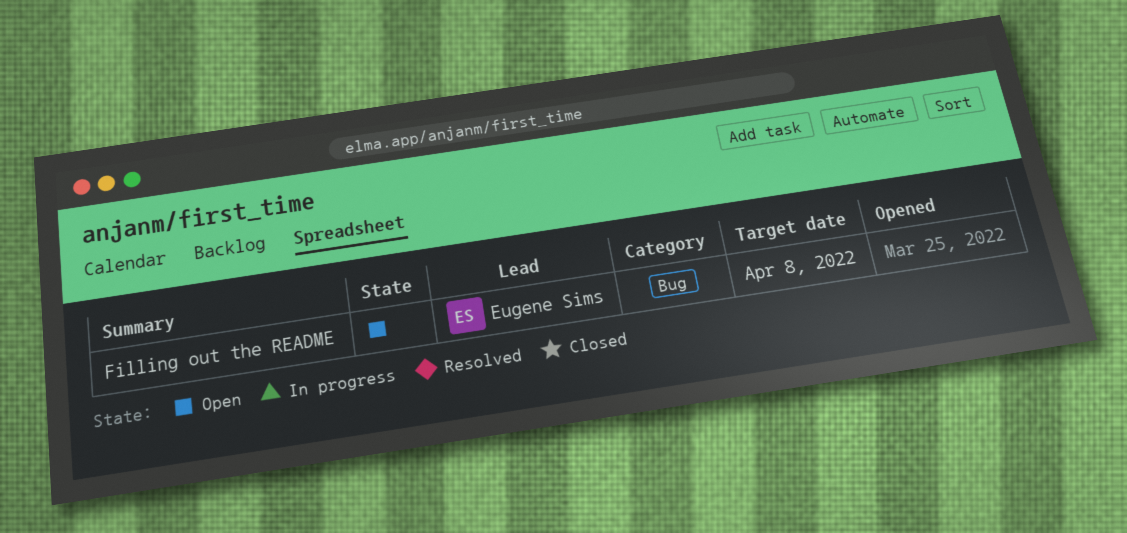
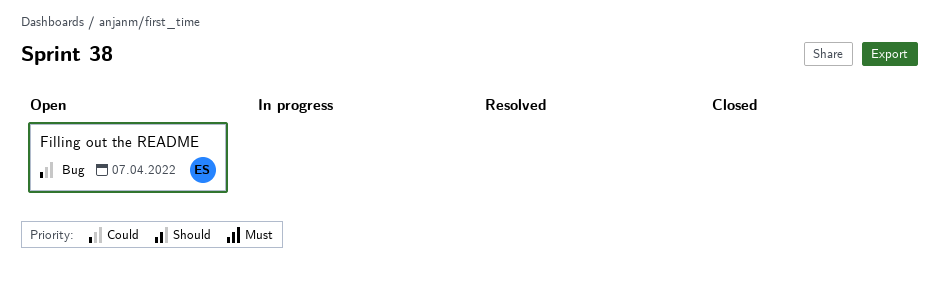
Filling out the README, due: Apr 8 -> Apr 7

